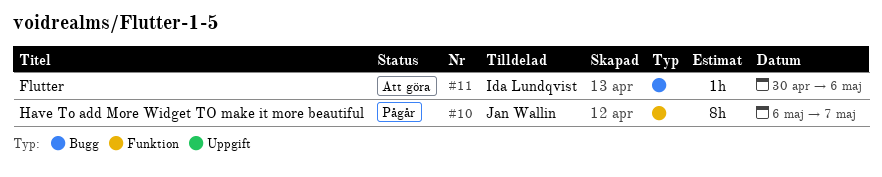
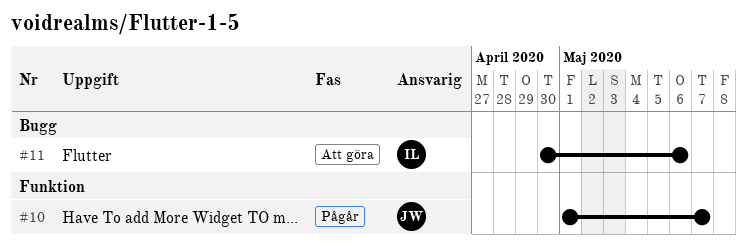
#10, start: May 6 -> May 1

